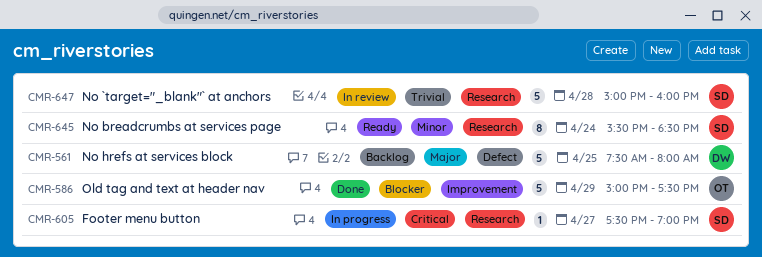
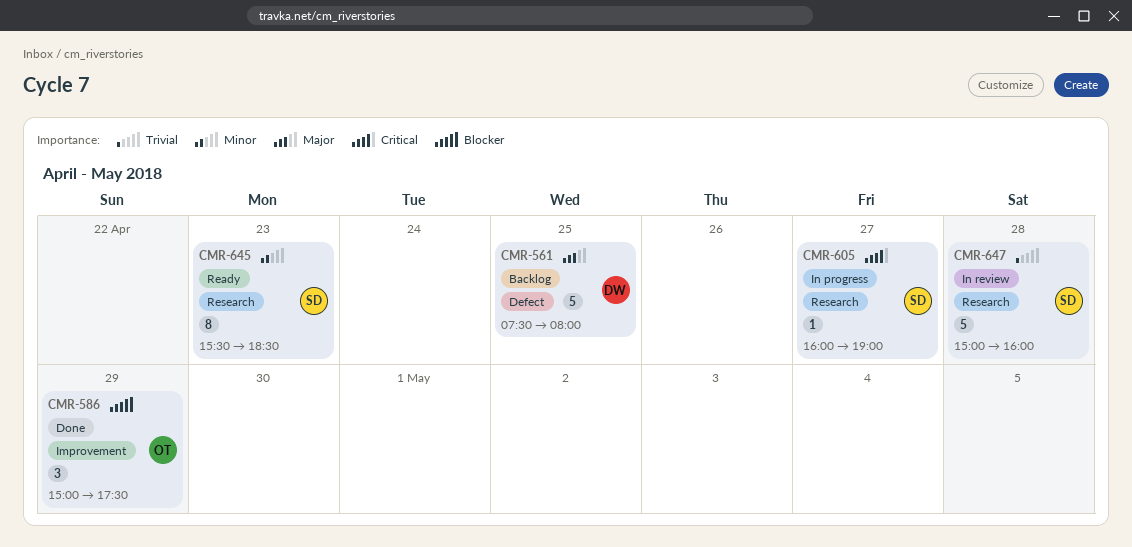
CMR-586, estimate: 5 -> 3
CMR-605, begins: 17:30 -> 16:00
CMR-645, day: Apr 24 -> Apr 23

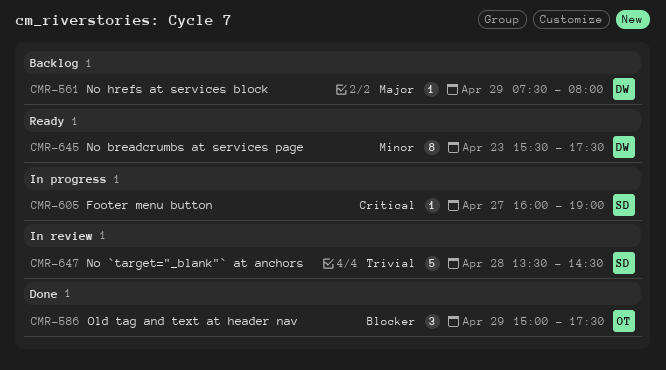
CMR-561, estimate: 5 -> 1
CMR-561, day: Apr 25 -> Apr 29
CMR-645, owner: SD -> DW
CMR-645, ends: 18:30 -> 17:30
CMR-647, begins: 15:00 -> 13:30
CMR-647, ends: 16:00 -> 14:30

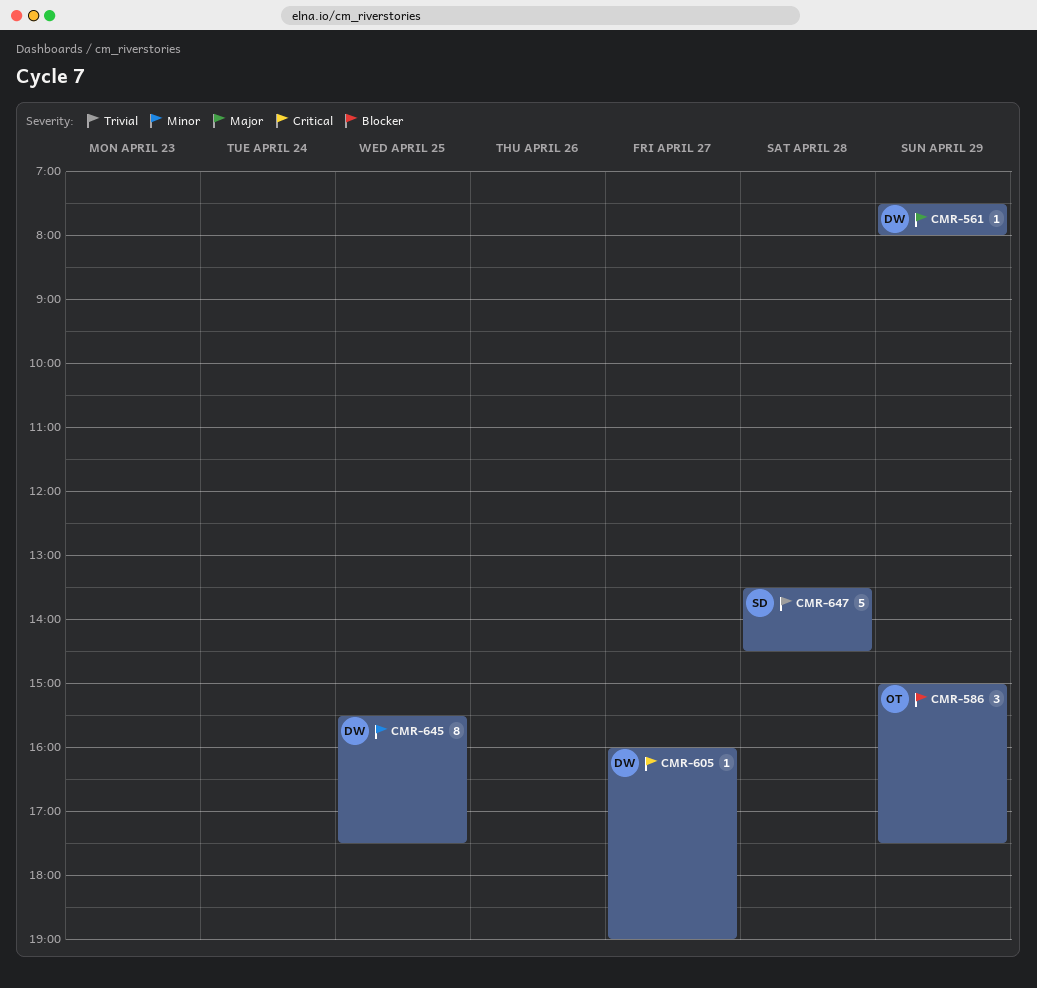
CMR-605, owner: SD -> DW
CMR-645, day: Apr 23 -> Apr 25

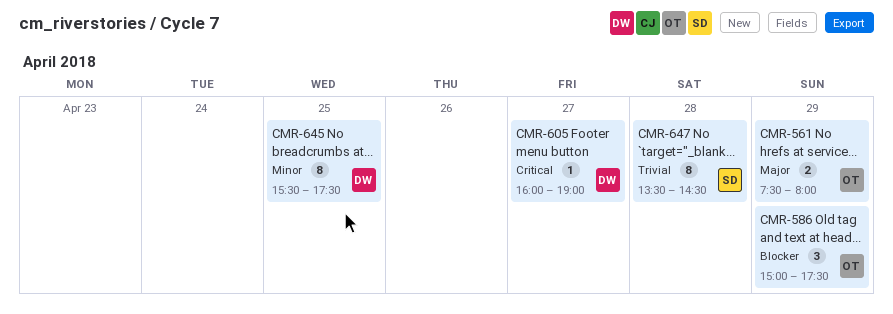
CMR-561, owner: DW -> OT
CMR-561, estimate: 1 -> 2
CMR-647, estimate: 5 -> 8

